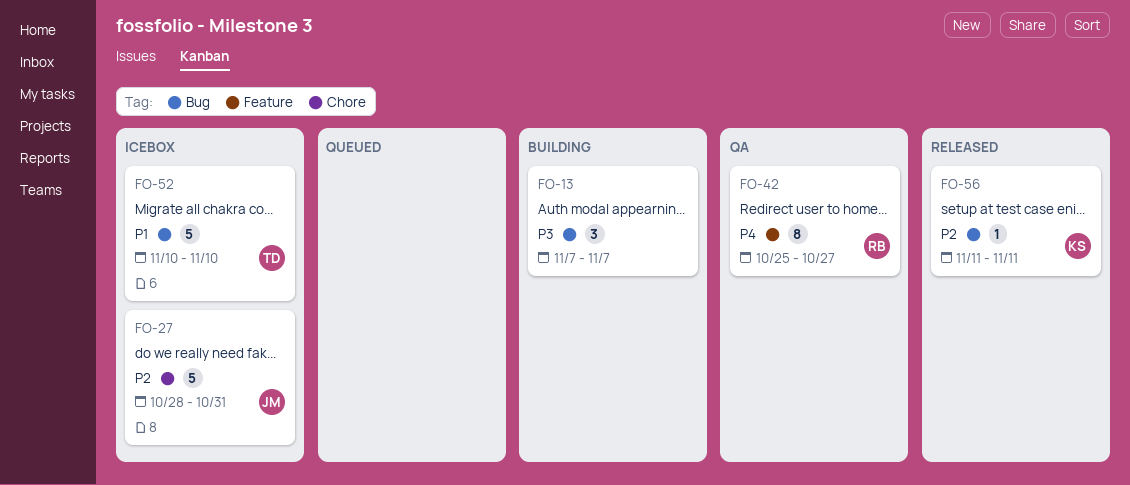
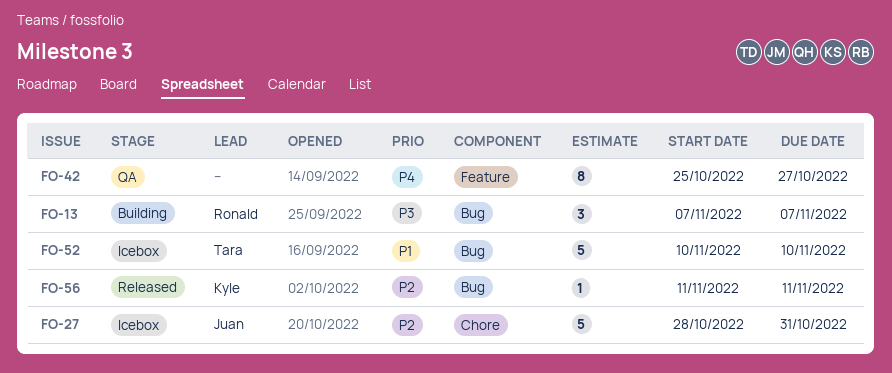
FO-13, owner: none -> Ronald
FO-42, owner: Ronald -> none

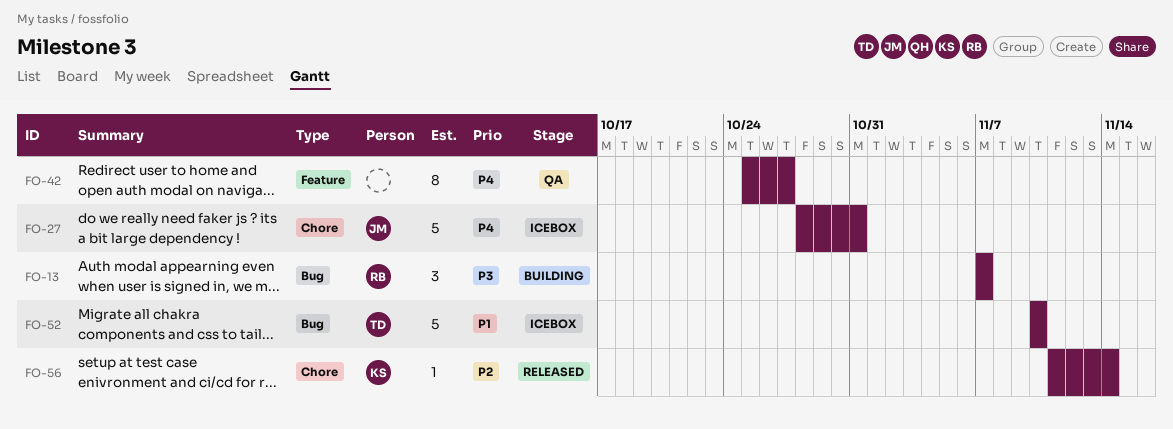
FO-27, priority: P2 -> P4
FO-56, label: Bug -> Chore
FO-56, due: Nov 11 -> Nov 14

